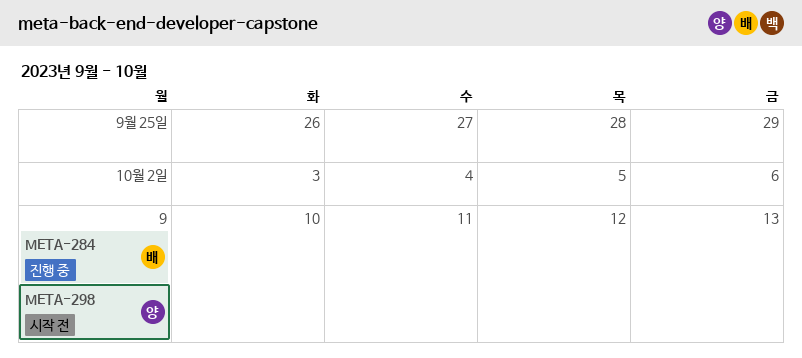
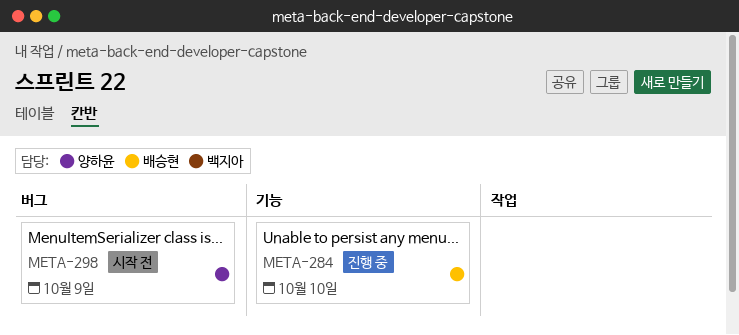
META-284, due: Oct 9 -> Oct 10

